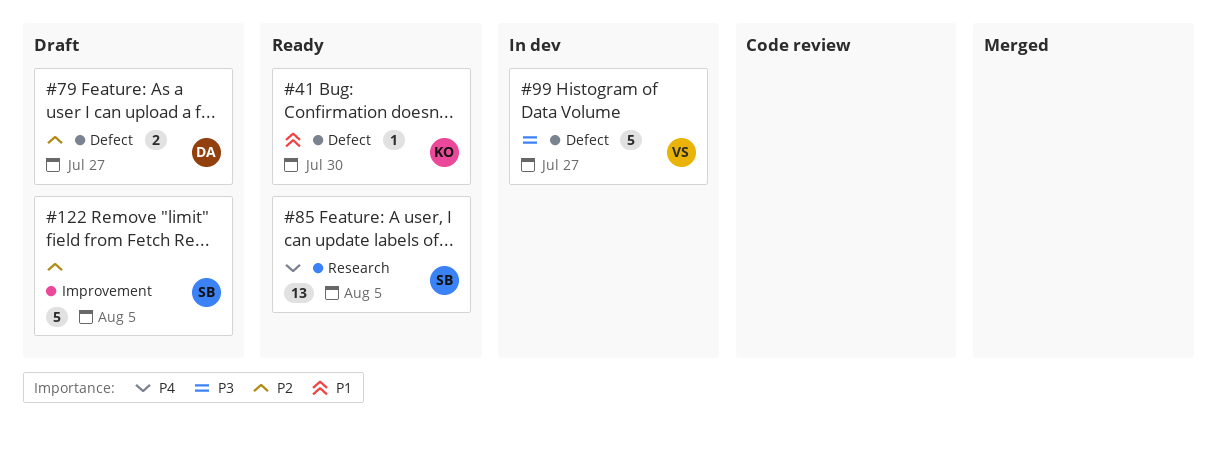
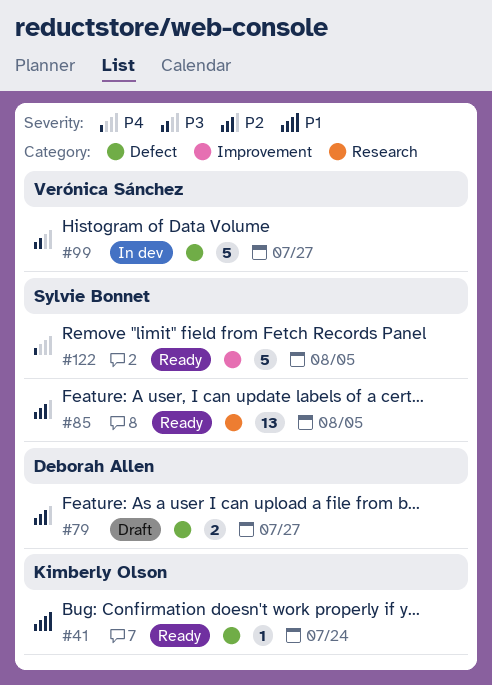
#41, due: Jul 30 -> Jul 24
#85, priority: P4 -> P2
#122, status: Draft -> Ready
#122, priority: P2 -> P4

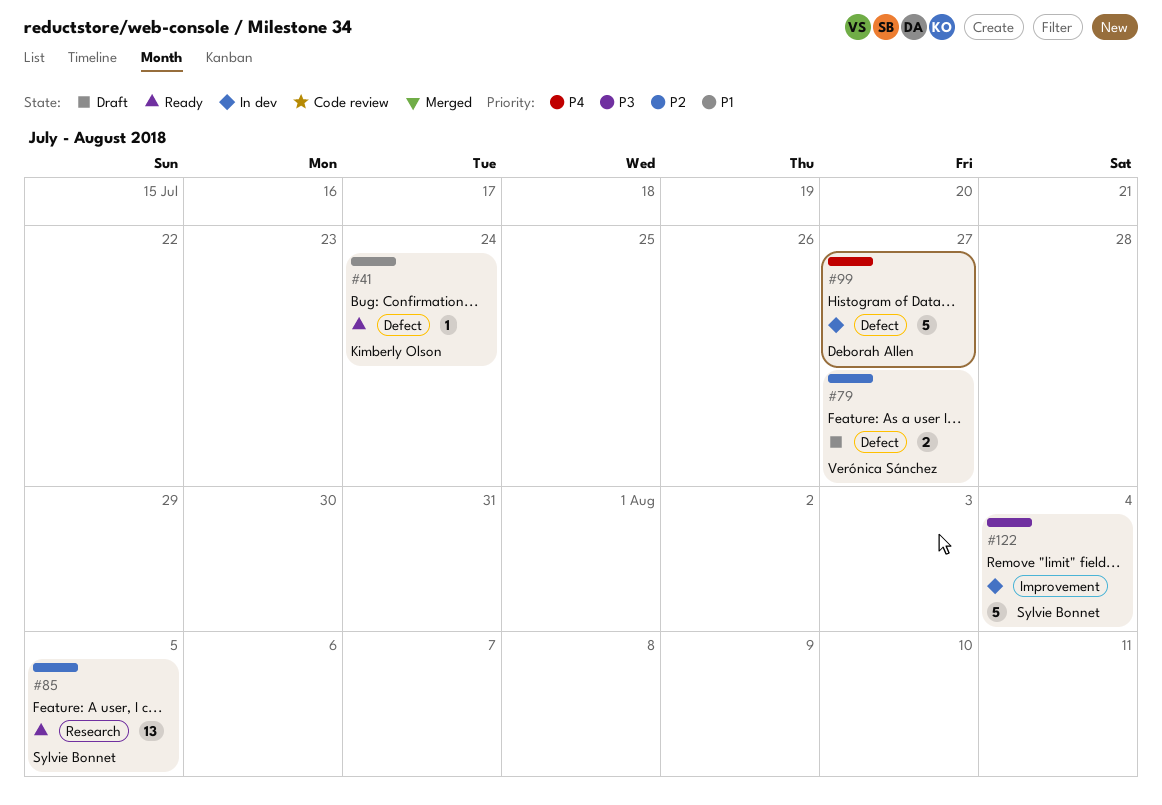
#79, owner: Deborah Allen -> Verónica Sánchez
#99, owner: Verónica Sánchez -> Deborah Allen
#99, priority: P3 -> P4
#122, status: Ready -> In dev
#122, priority: P4 -> P3
#122, due: Aug 5 -> Aug 4

